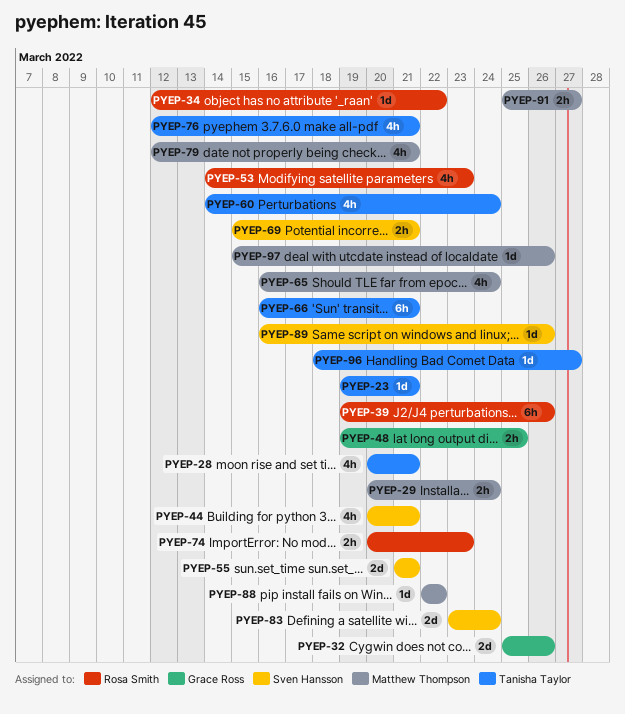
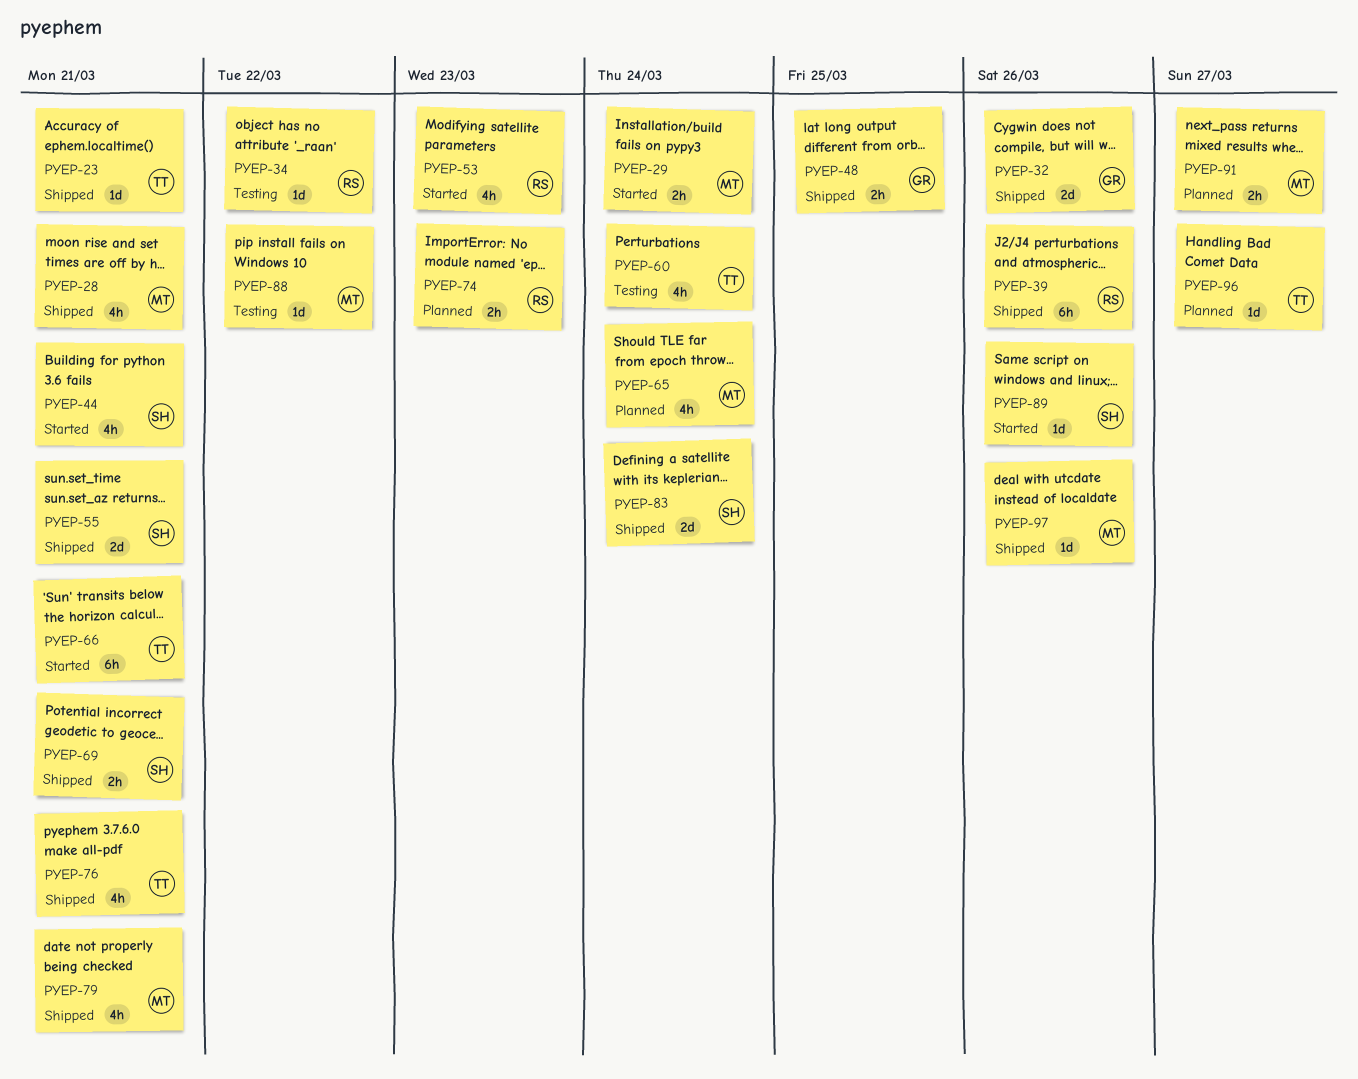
PYEP-28, owner: Tanisha Taylor -> Matthew Thompson

